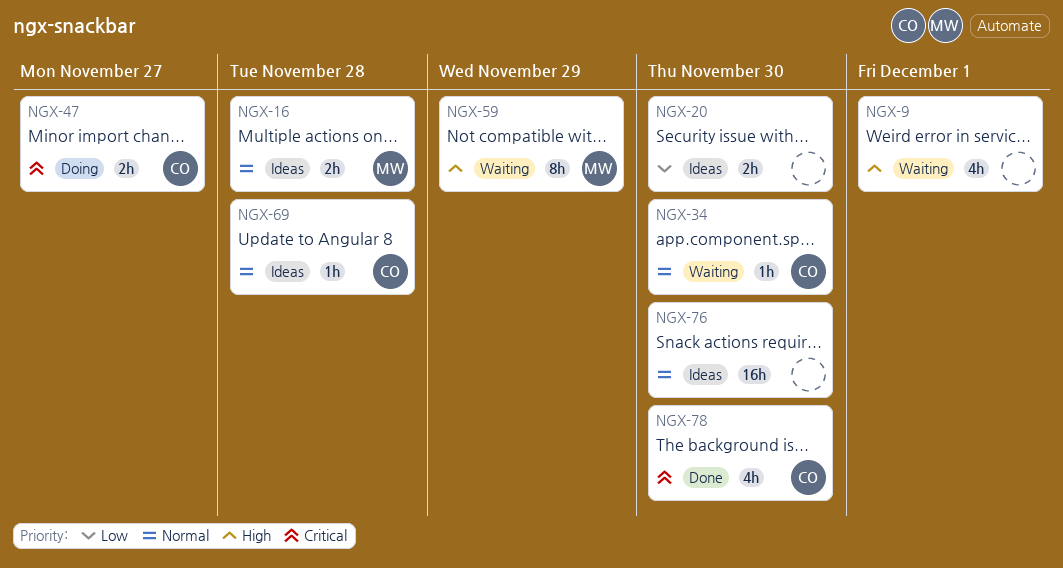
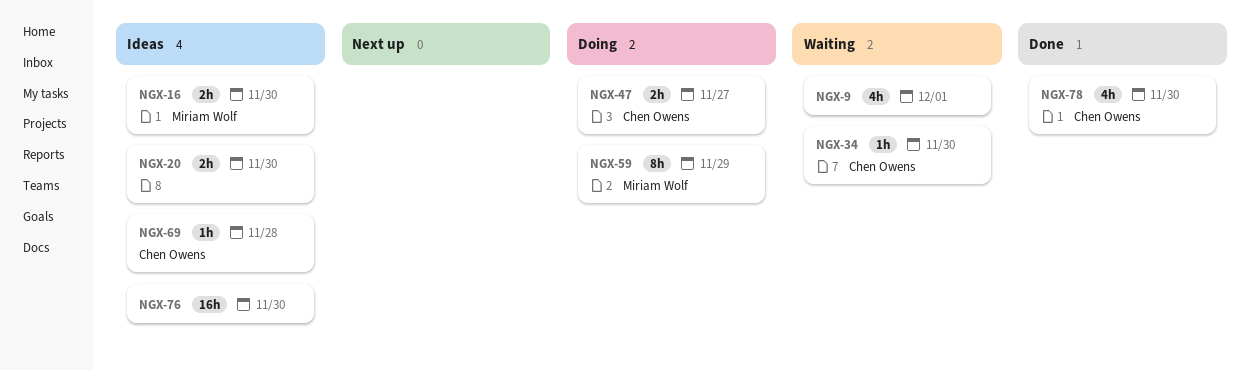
NGX-16, due: Nov 28 -> Nov 30
NGX-59, status: Waiting -> Doing

